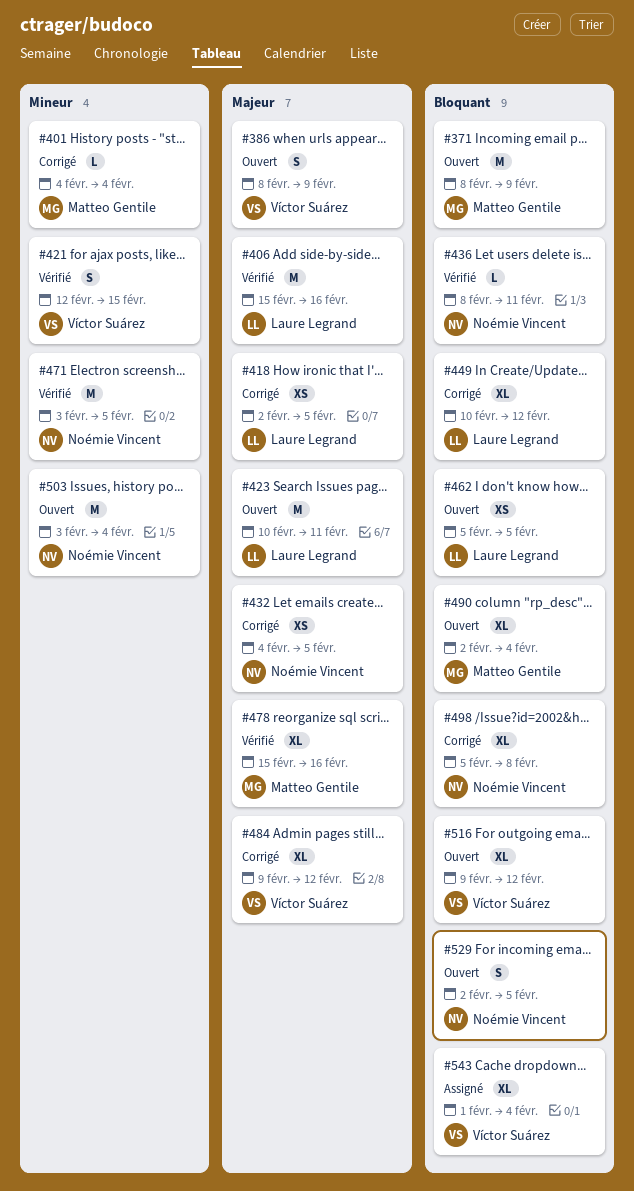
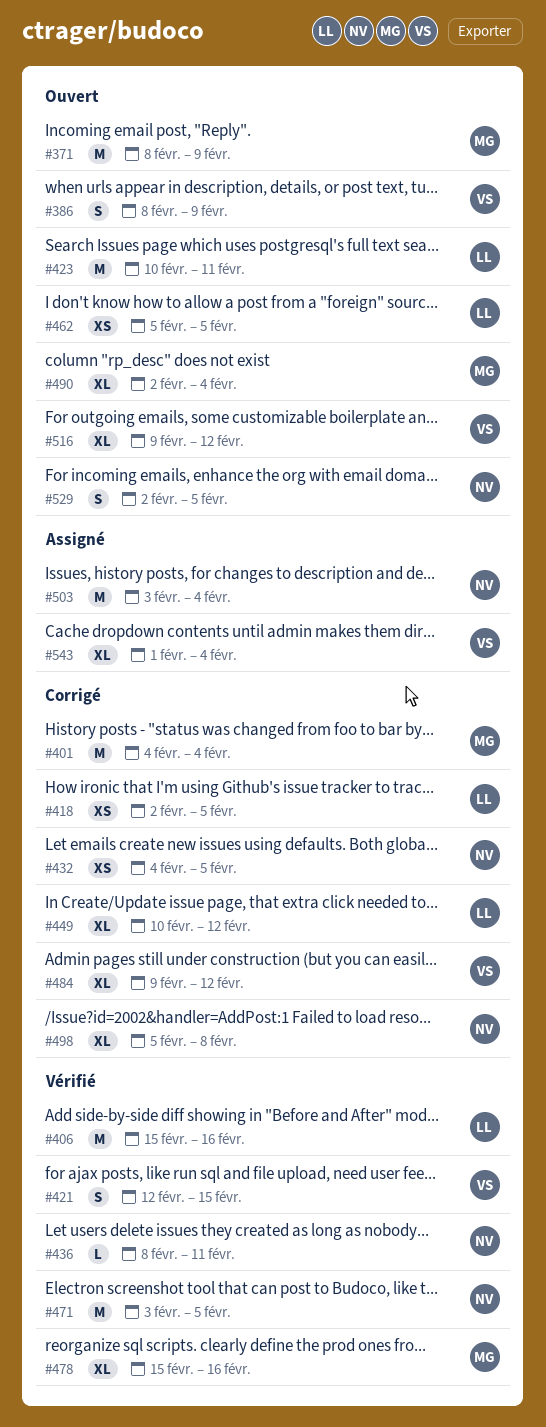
#401, estimate: L -> M
#503, status: Ouvert -> Assigné

